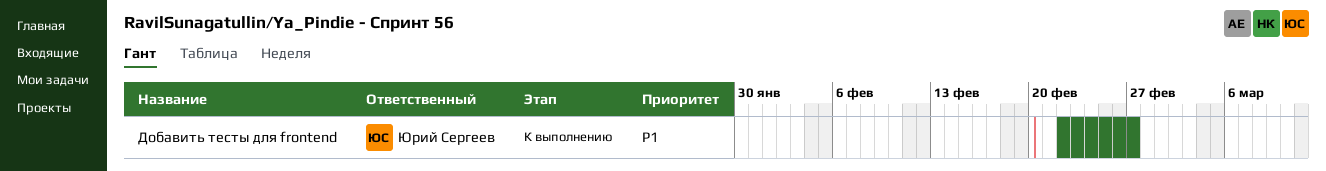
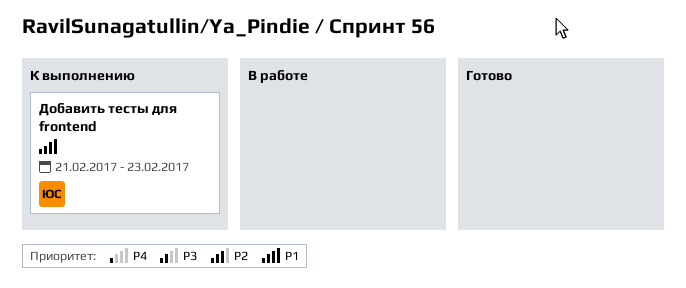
Добавить тесты для frontend, start: Feb 22 -> Feb 21
Добавить тесты для frontend, due: Feb 27 -> Feb 23

